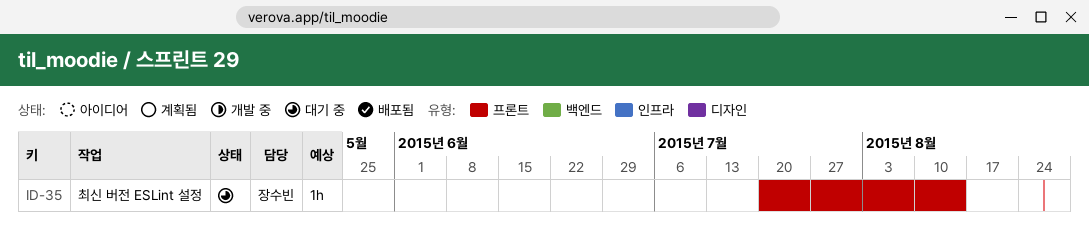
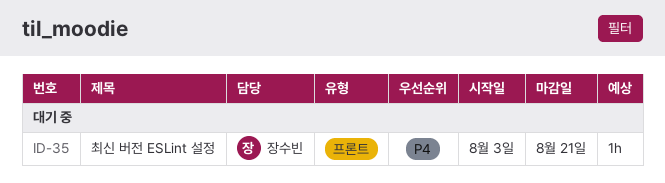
ID-35, start: Jul 20 -> Aug 3
ID-35, due: Aug 14 -> Aug 21

